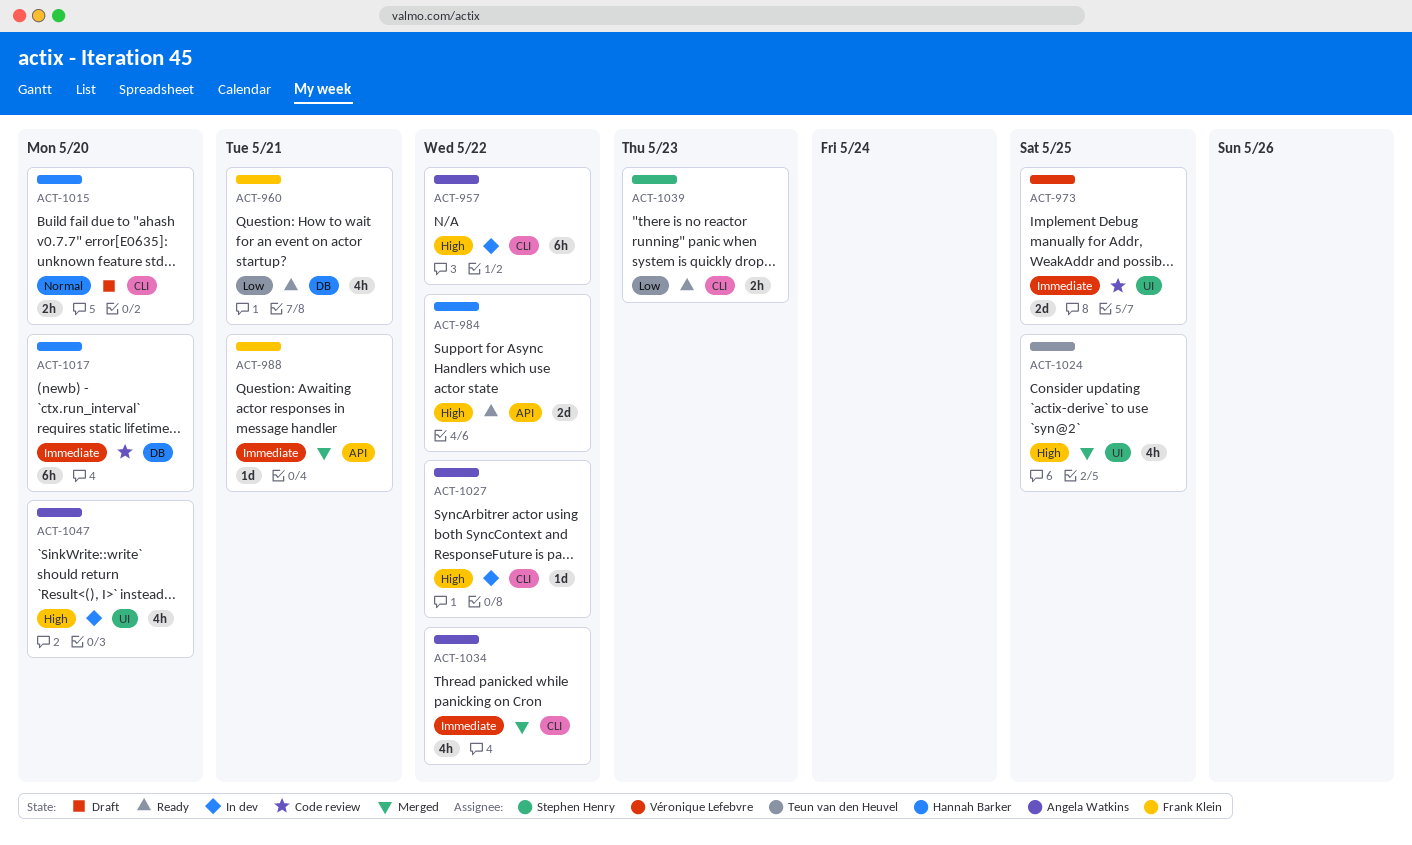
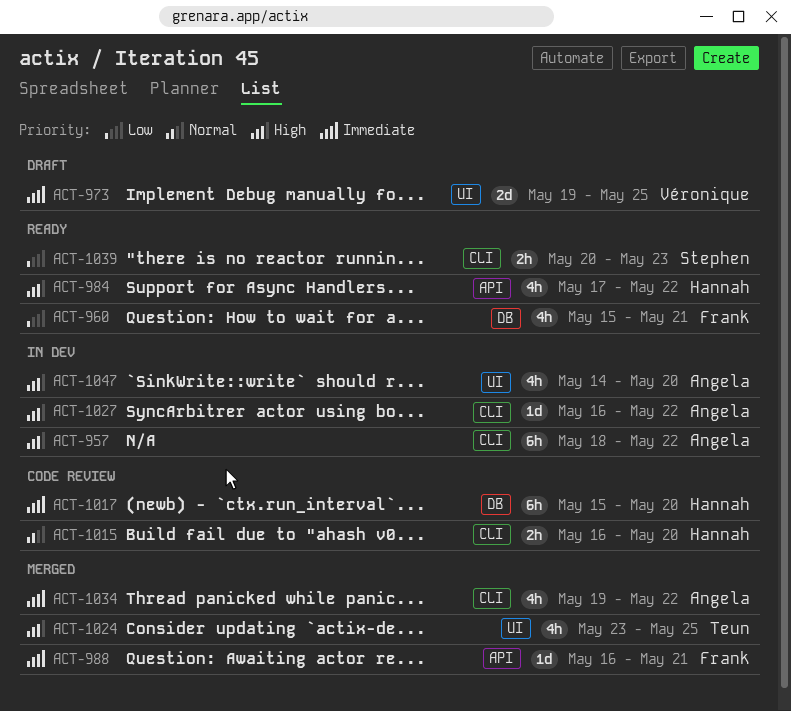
ACT-973, status: Code review -> Draft
ACT-984, estimate: 2d -> 4h
ACT-1015, status: Draft -> Code review

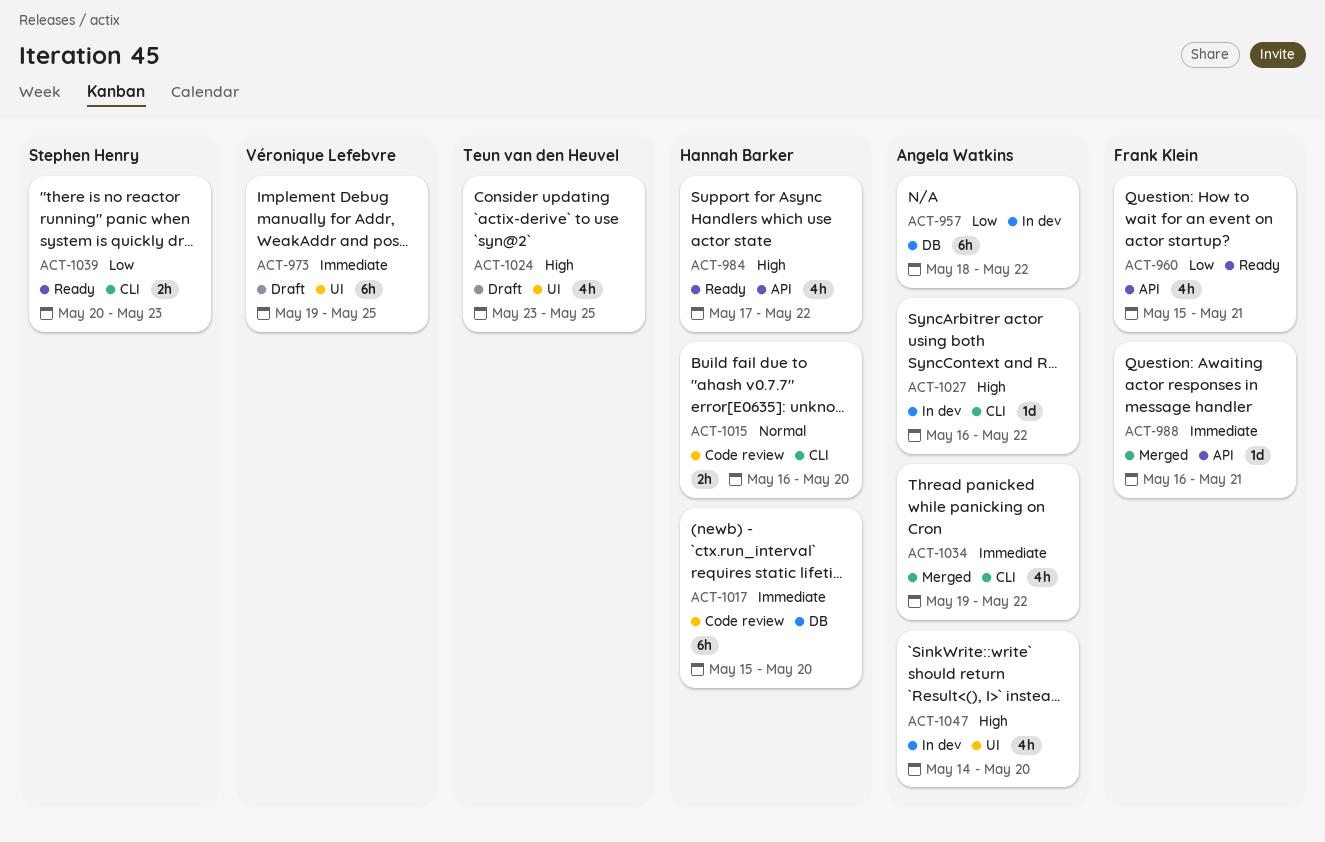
ACT-957, priority: High -> Low
ACT-957, label: CLI -> DB
ACT-960, label: DB -> API
ACT-973, estimate: 2d -> 6h
ACT-1024, status: Merged -> Draft

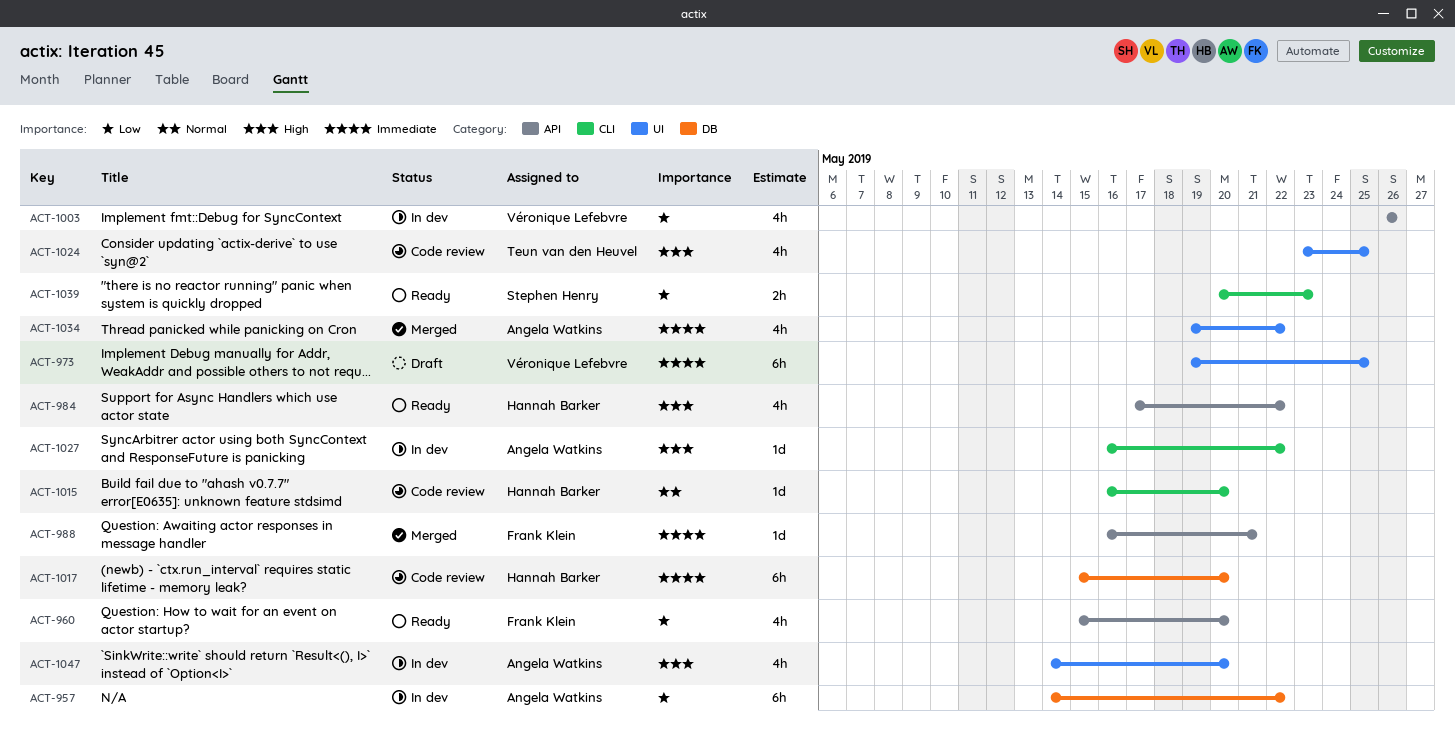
ACT-957, start: May 18 -> May 14
ACT-960, due: May 21 -> May 20
ACT-1003: none -> present
ACT-1015, estimate: 2h -> 1d
ACT-1024, status: Draft -> Code review
ACT-1034, label: CLI -> UI

